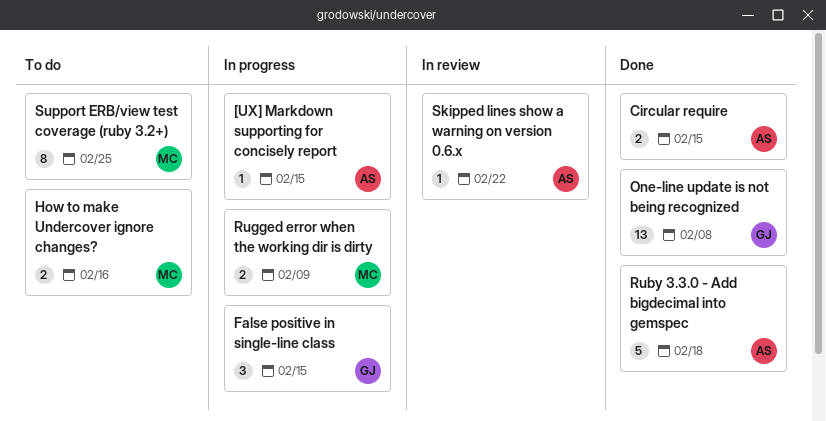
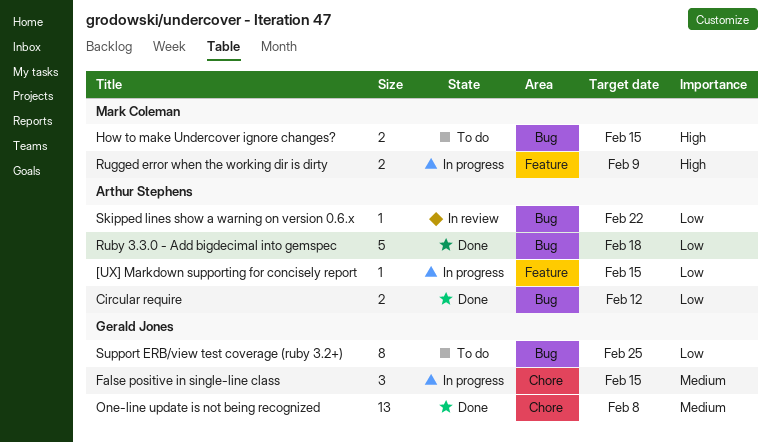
Circular require, due: Feb 15 -> Feb 12
How to make Undercover ignore changes?, due: Feb 16 -> Feb 15
Support ERB/view test coverage (ruby 3.2+), owner: Mark Coleman -> Gerald Jones

